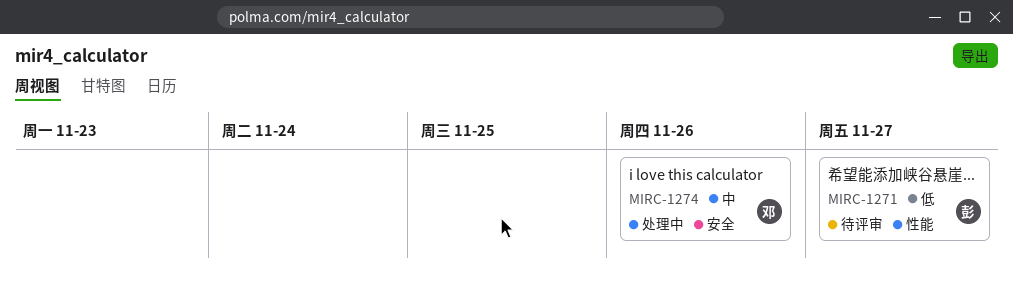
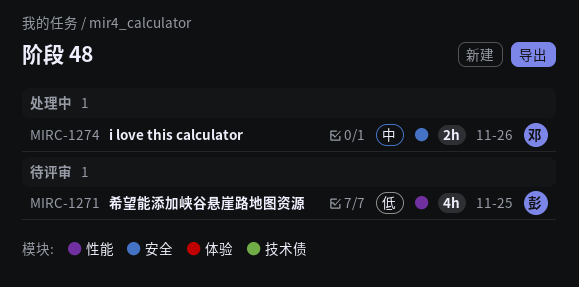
MIRC-1271, due: Nov 27 -> Nov 25

